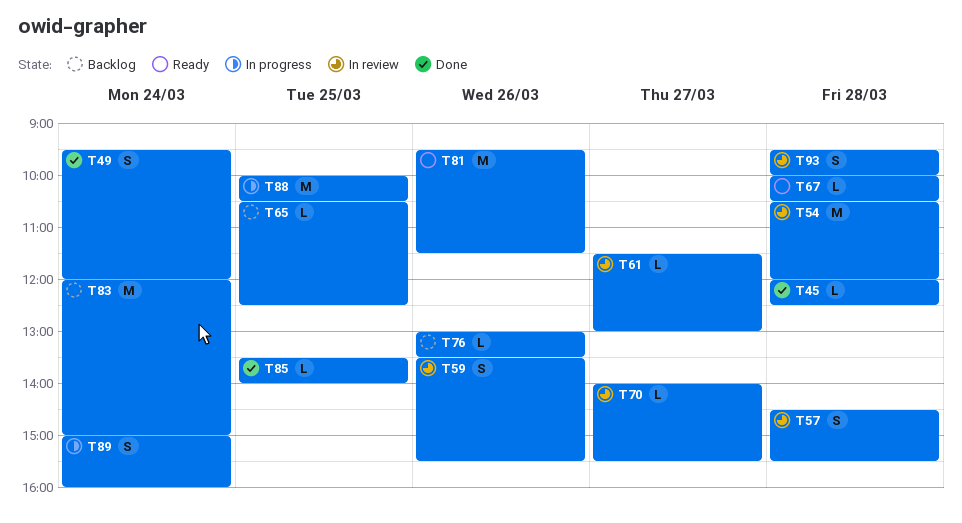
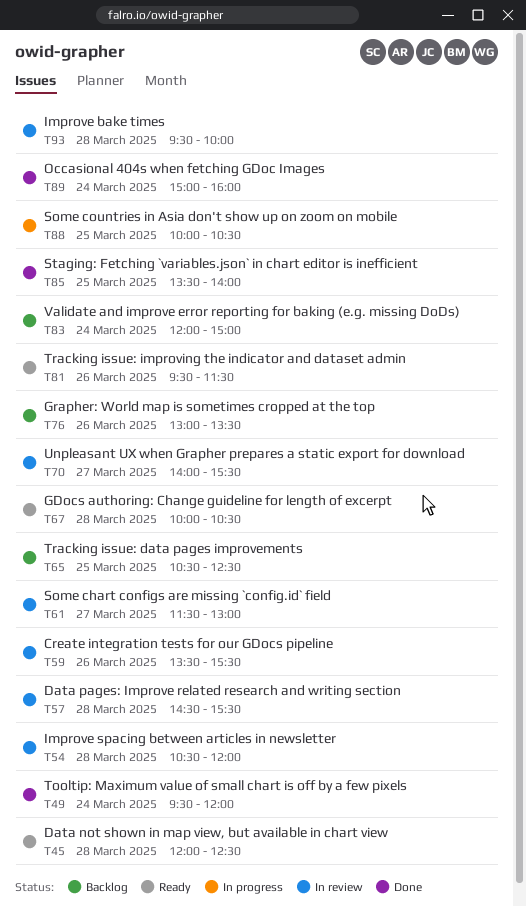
T45, status: Done -> Ready
T89, status: In progress -> Done

